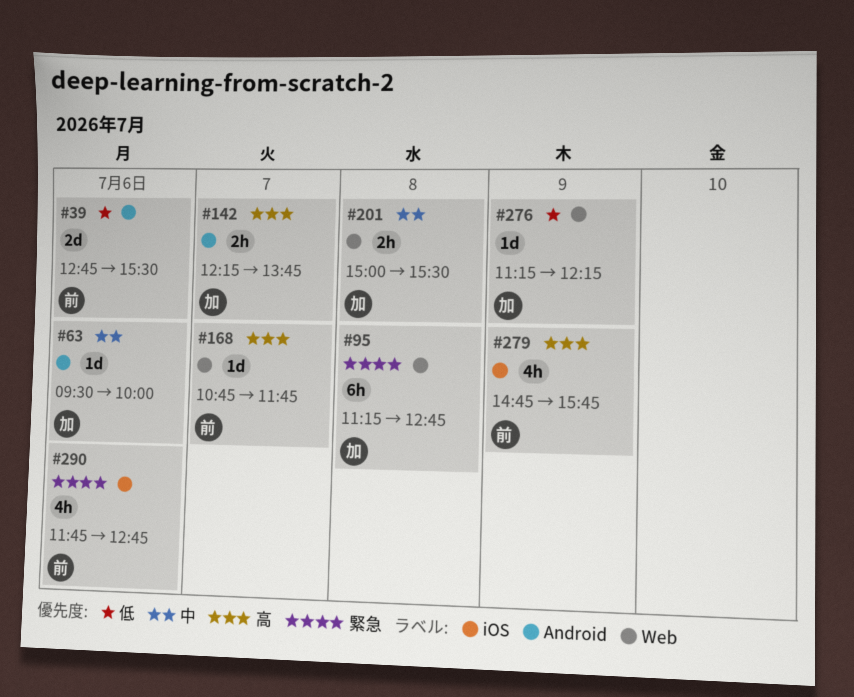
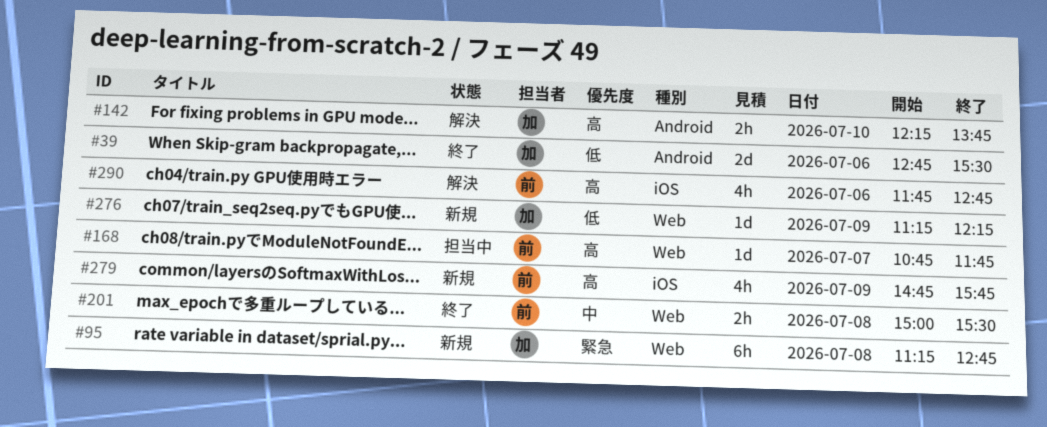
#39, owner: 前 -> 加
#63: present -> none
#142, day: Jul 7 -> Jul 10
#201, owner: 加 -> 前
#290, priority: 緊急 -> 高

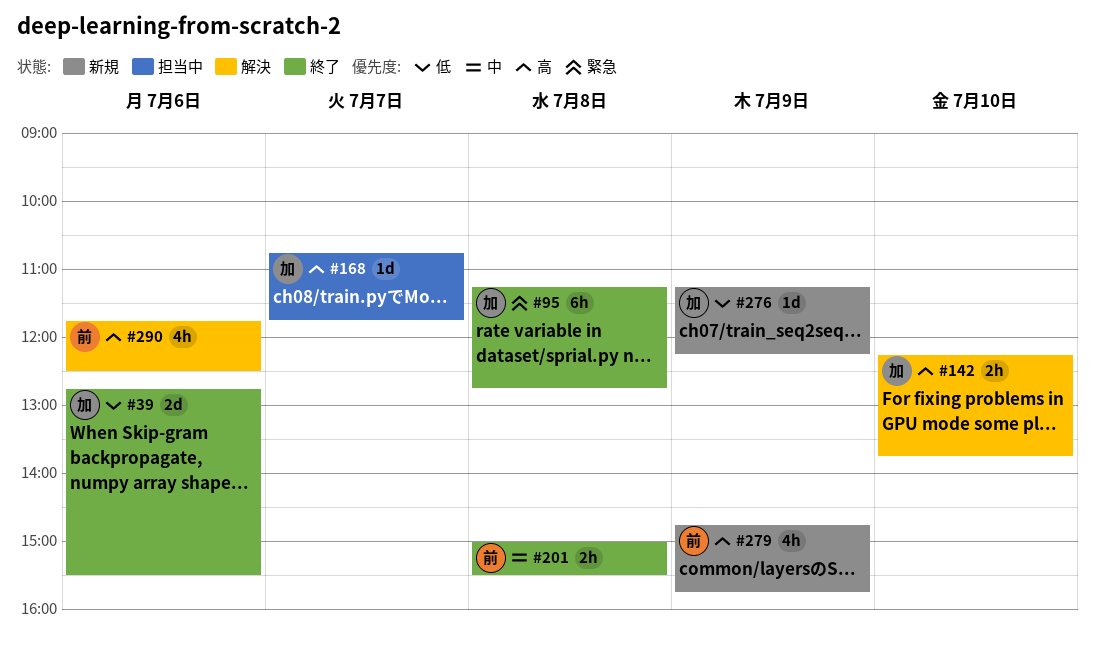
#95, status: 新規 -> 終了
#168, owner: 前 -> 加
#290, ends: 12:45 -> 12:30

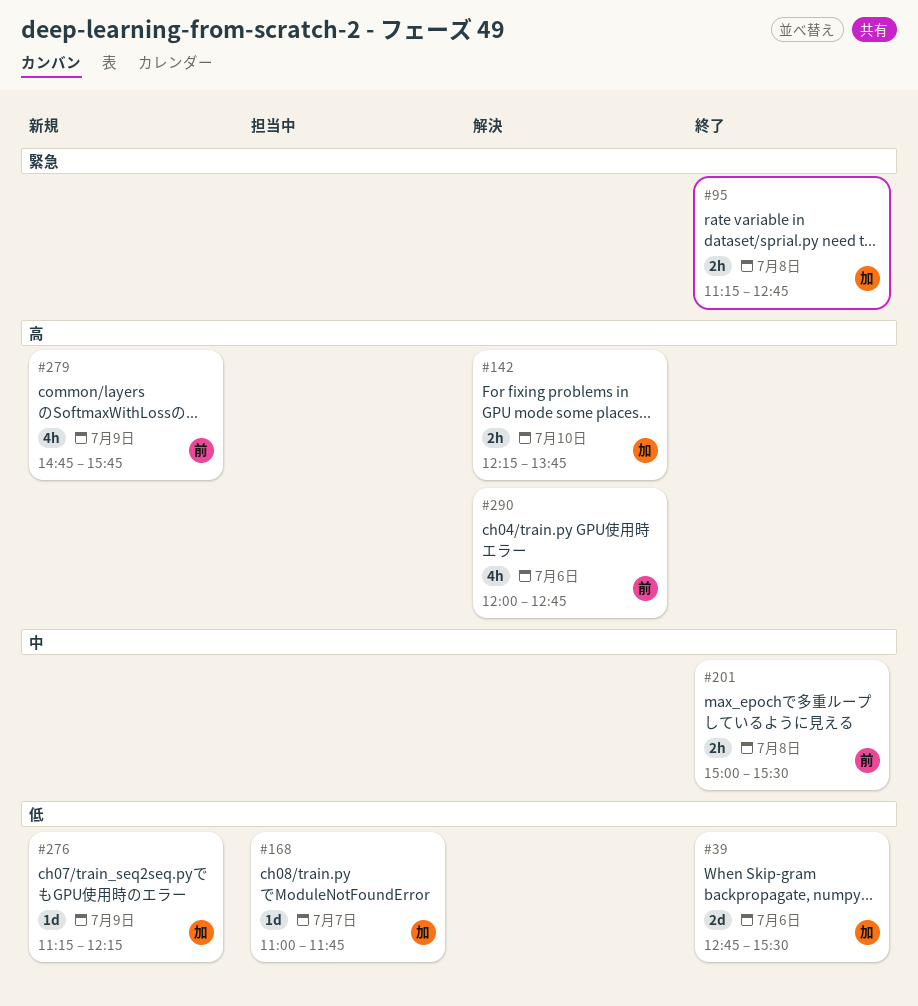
#95, estimate: 6h -> 2h
#168, priority: 高 -> 低
#168, begins: 10:45 -> 11:00
#290, begins: 11:45 -> 12:00
#290, ends: 12:30 -> 12:45

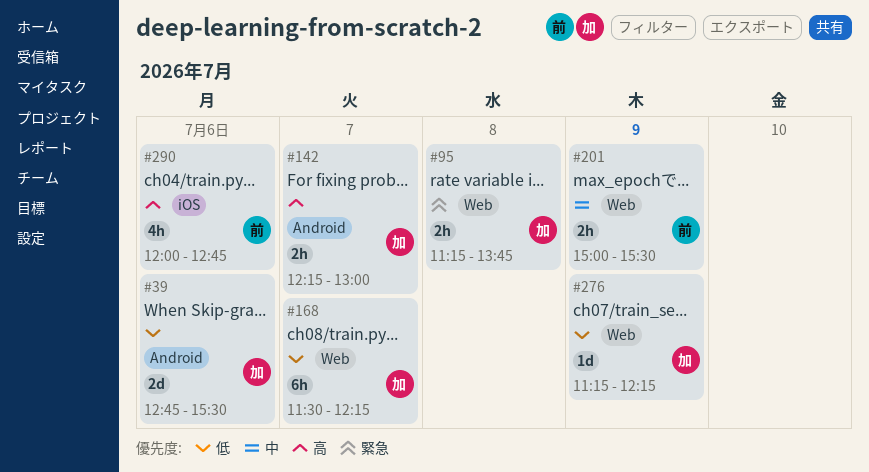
#95, ends: 12:45 -> 13:45
#142, day: Jul 10 -> Jul 7
#142, ends: 13:45 -> 13:00
#168, estimate: 1d -> 6h
#168, begins: 11:00 -> 11:30
#168, ends: 11:45 -> 12:15
#201, day: Jul 8 -> Jul 9
#279: present -> none

